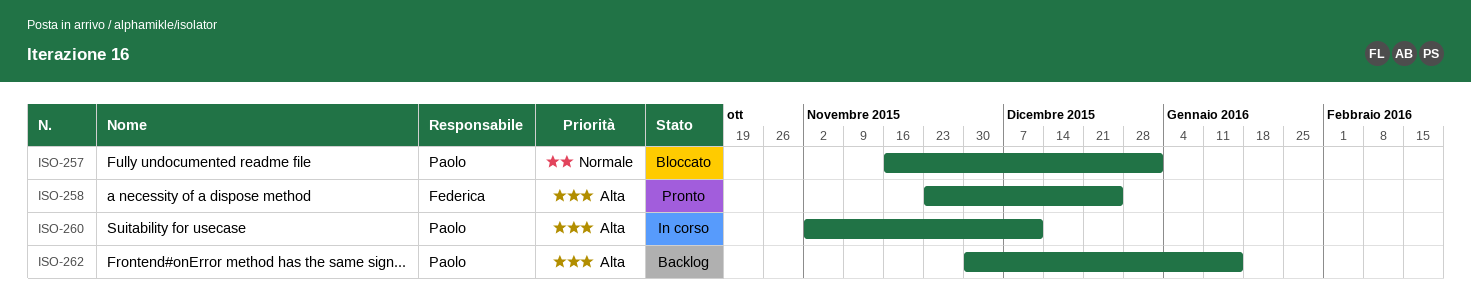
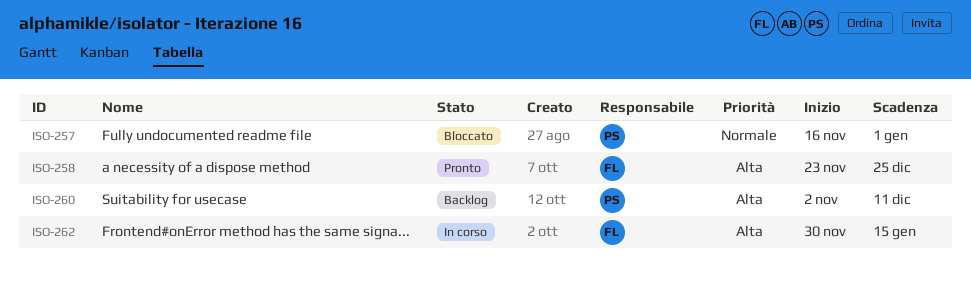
ISO-260, status: In corso -> Backlog
ISO-262, status: Backlog -> In corso
ISO-262, owner: Paolo -> Federica

